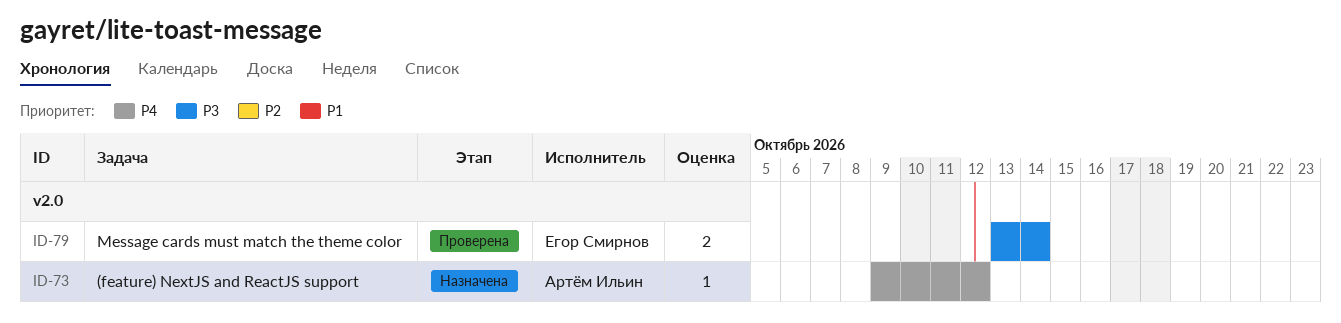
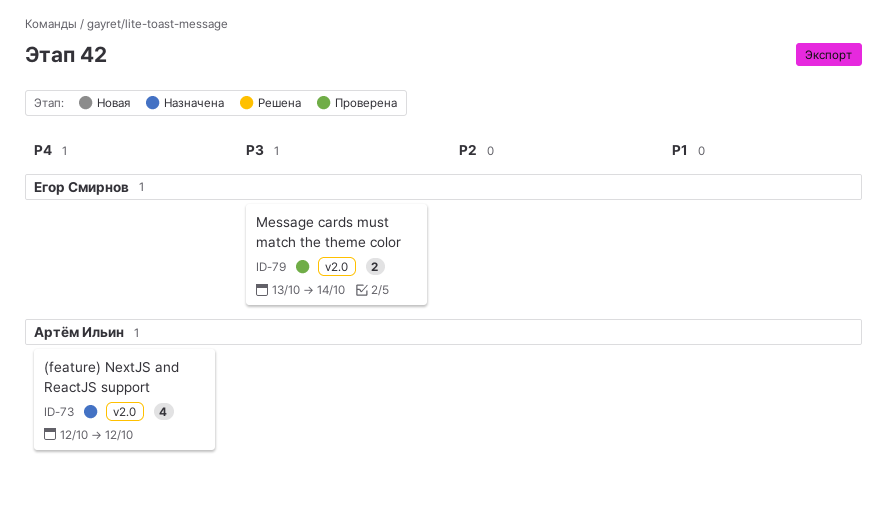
ID-73, estimate: 1 -> 4
ID-73, start: Oct 9 -> Oct 12

